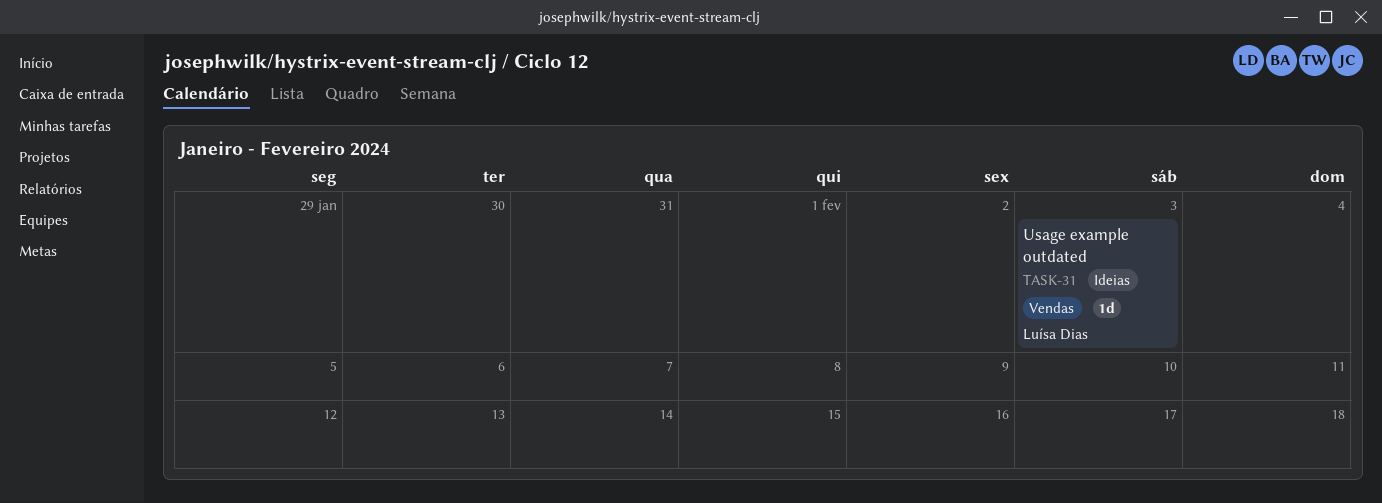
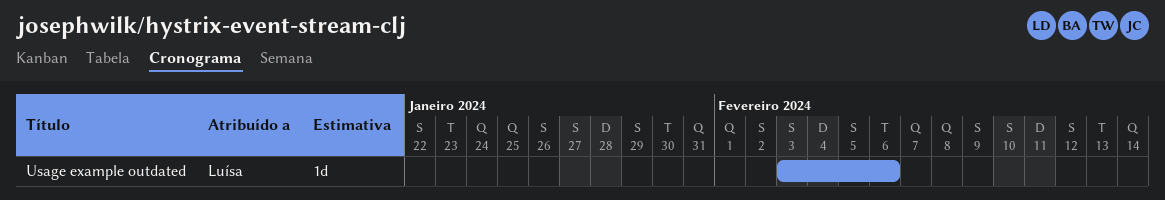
Usage example outdated, due: Feb 3 -> Feb 6

